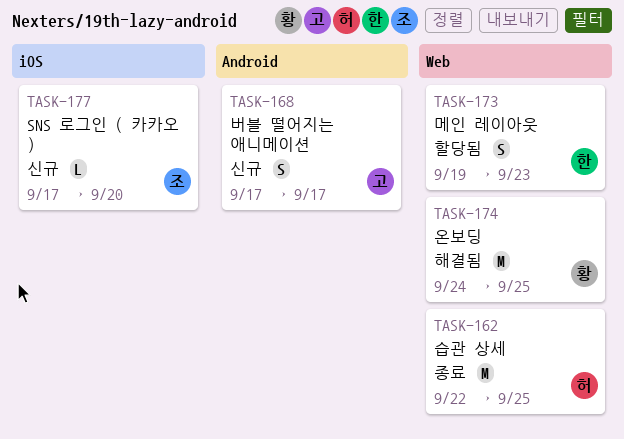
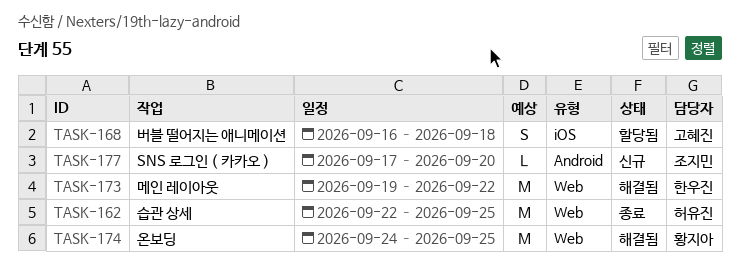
TASK-168, status: 신규 -> 할당됨
TASK-168, label: Android -> iOS
TASK-168, start: Sep 17 -> Sep 16
TASK-168, due: Sep 17 -> Sep 18
TASK-173, status: 할당됨 -> 해결됨
TASK-173, estimate: S -> M
TASK-173, due: Sep 23 -> Sep 22
TASK-177, label: iOS -> Android

